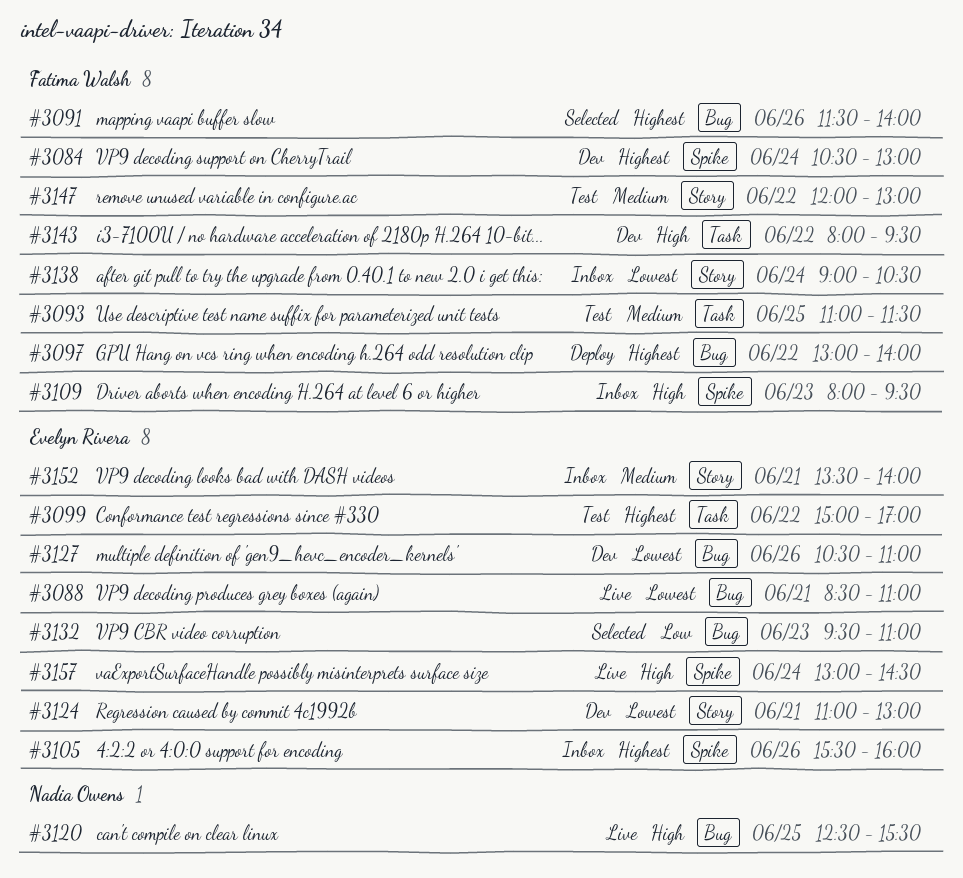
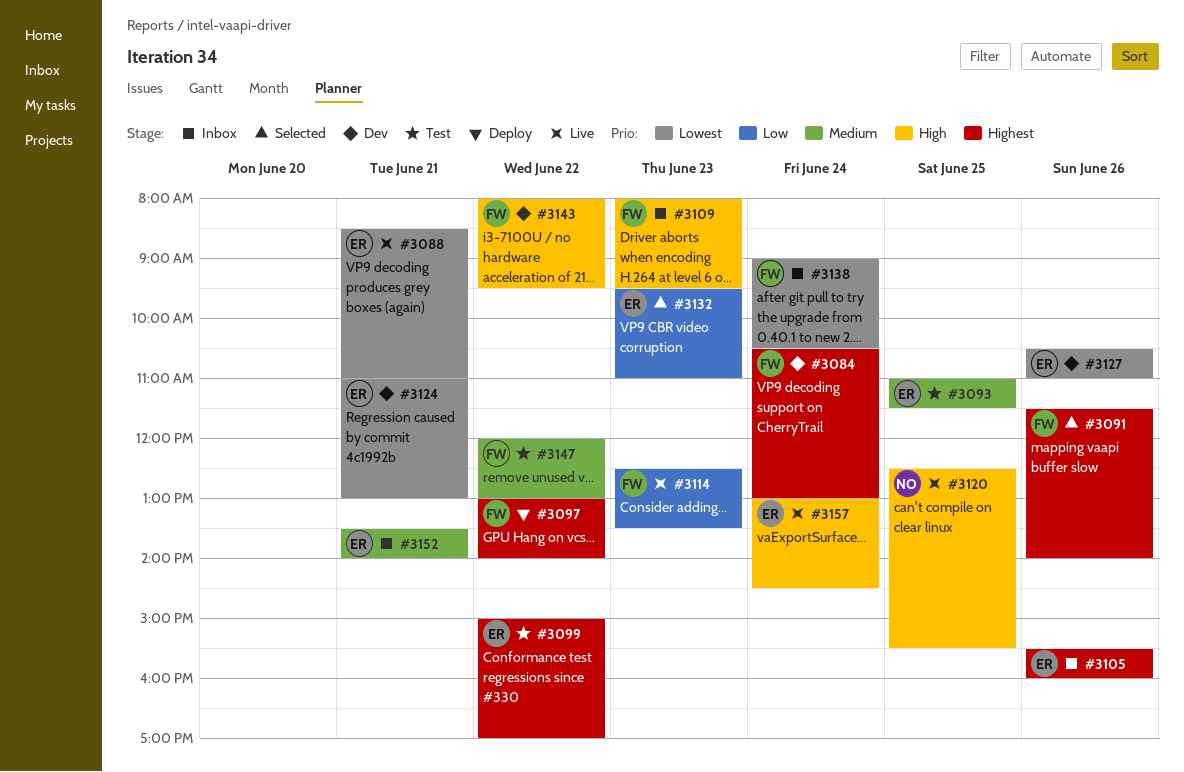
#3093, owner: Fatima Walsh -> Evelyn Rivera
#3114: none -> present

